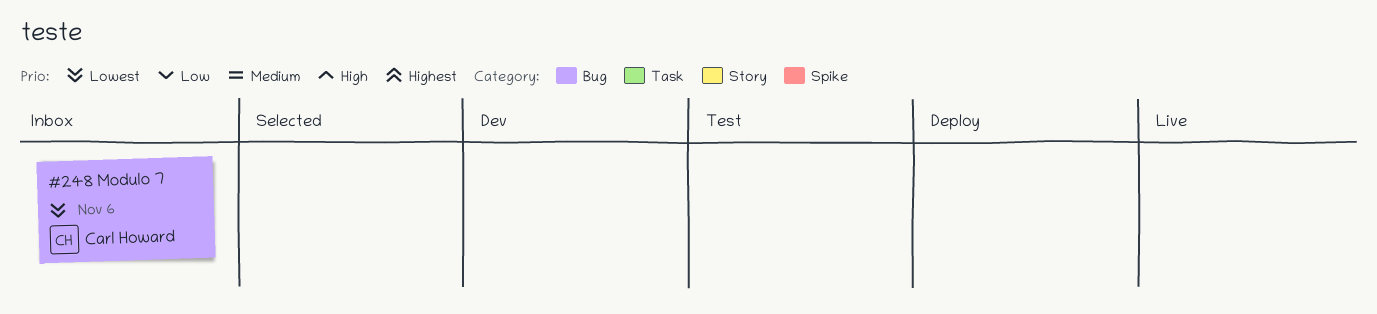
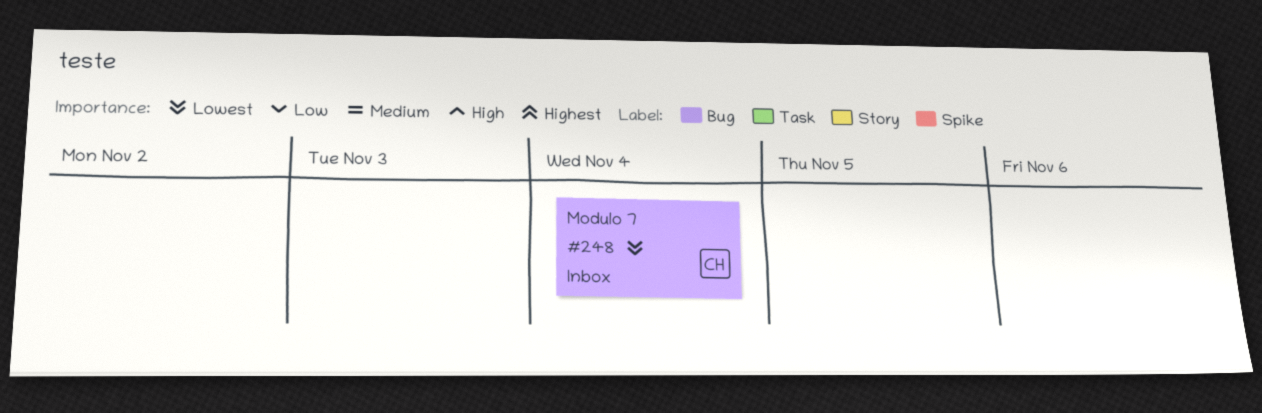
#248, due: Nov 6 -> Nov 4

